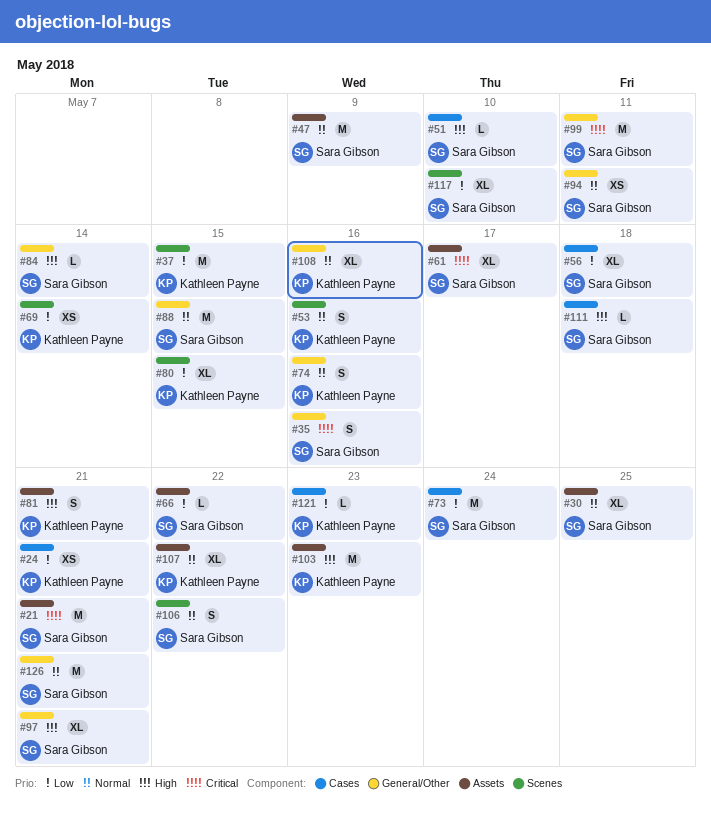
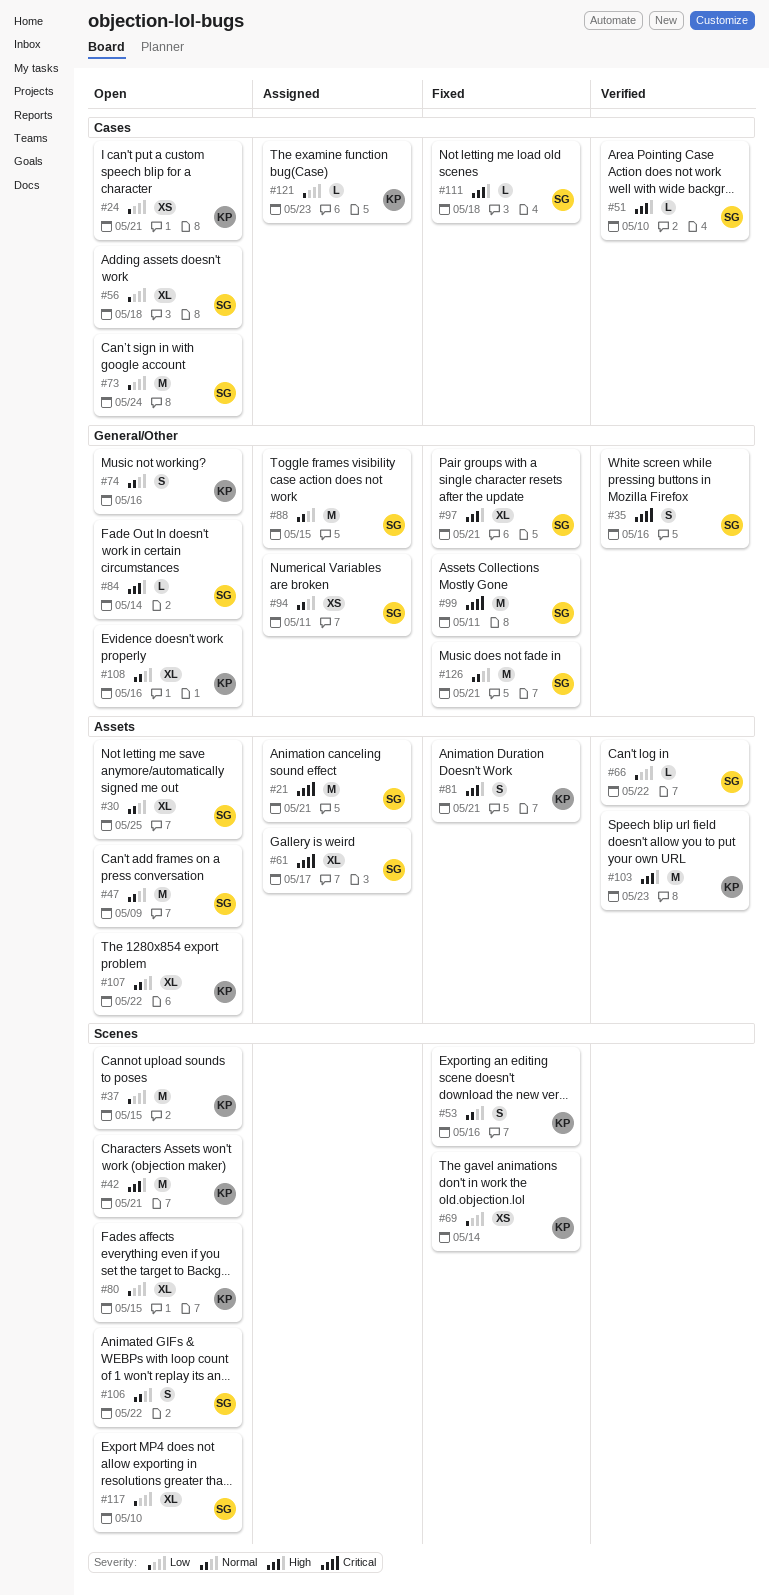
#42: none -> present

